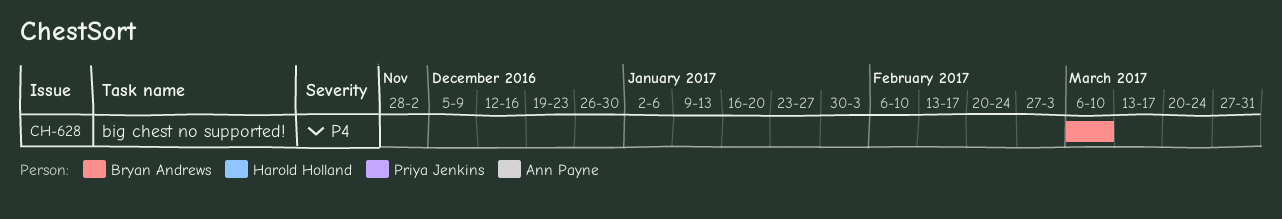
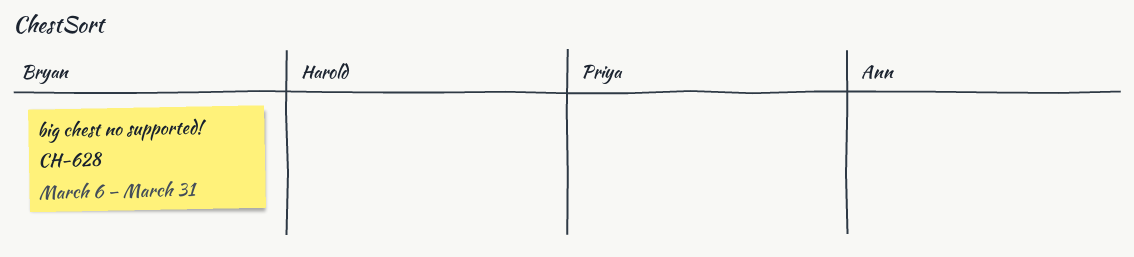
CH-628, due: Mar 10 -> Mar 31

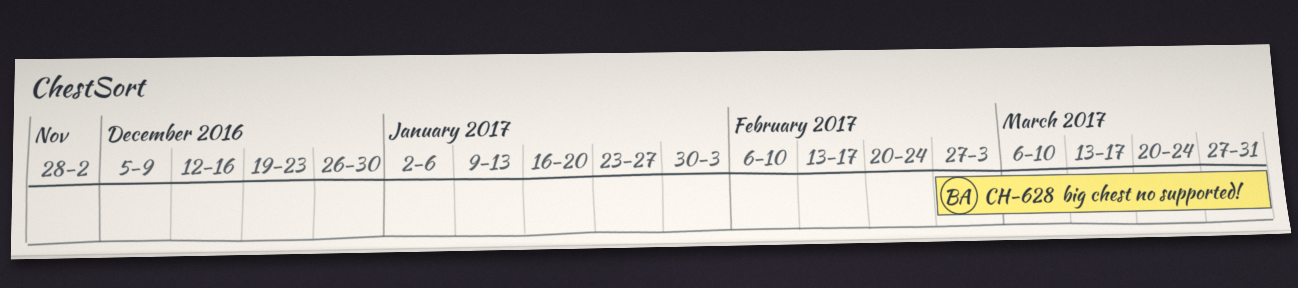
CH-628, start: Mar 6 -> Feb 27

